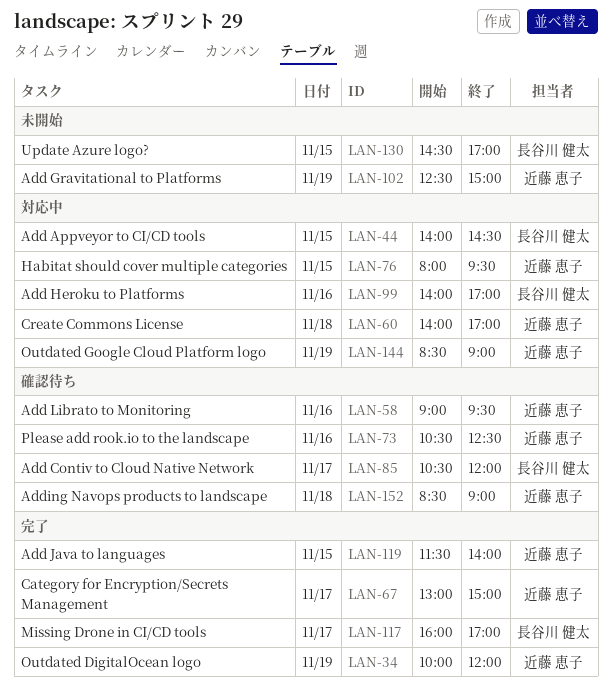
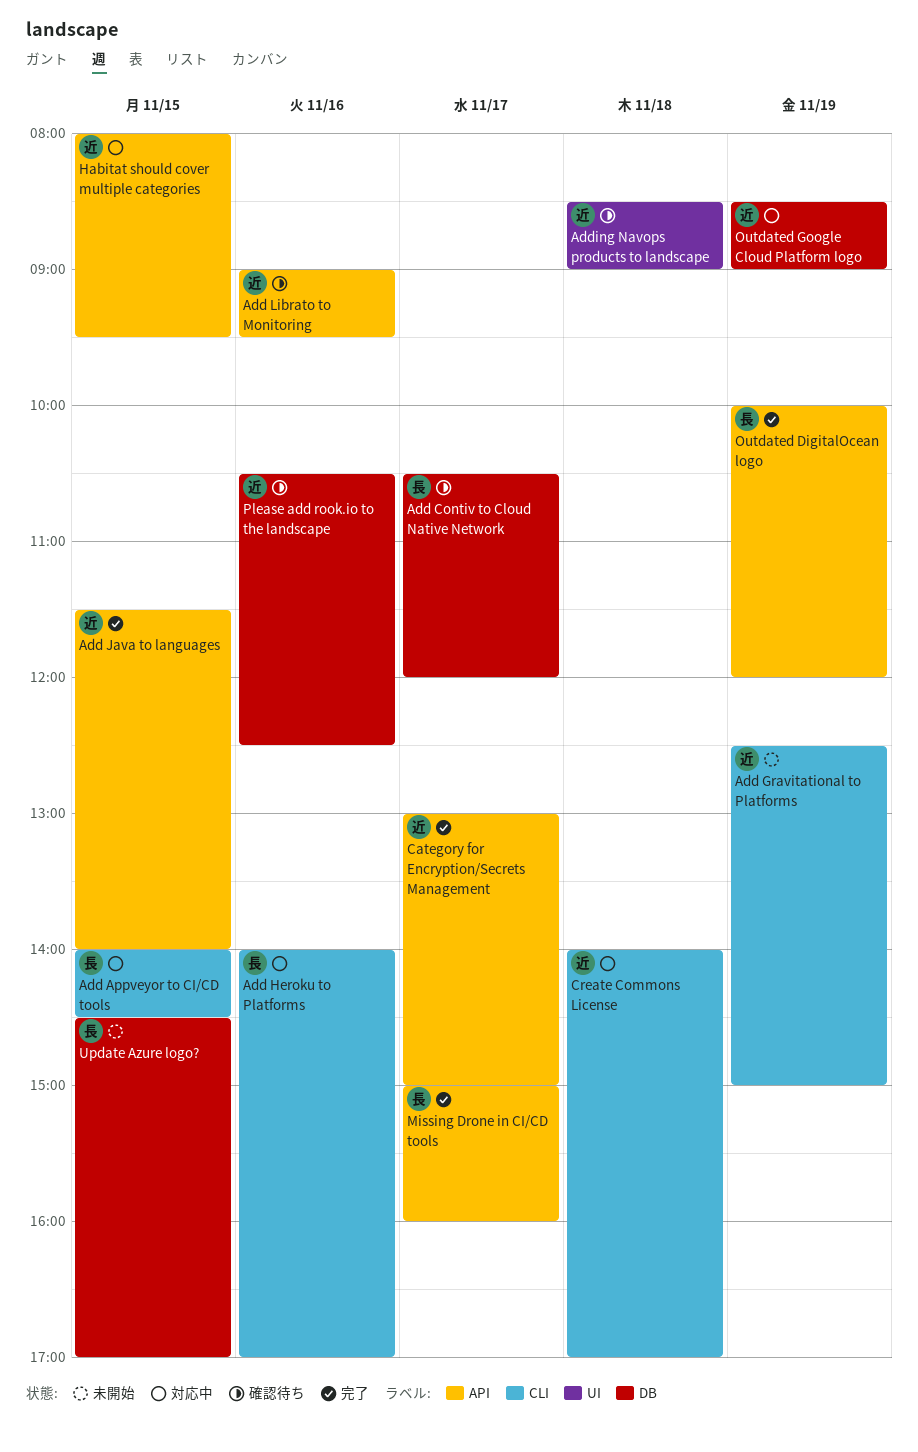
Missing Drone in CI/CD tools, begins: 16:00 -> 15:00
Missing Drone in CI/CD tools, ends: 17:00 -> 16:00
Outdated DigitalOcean logo, owner: 近藤 恵子 -> 長谷川 健太

